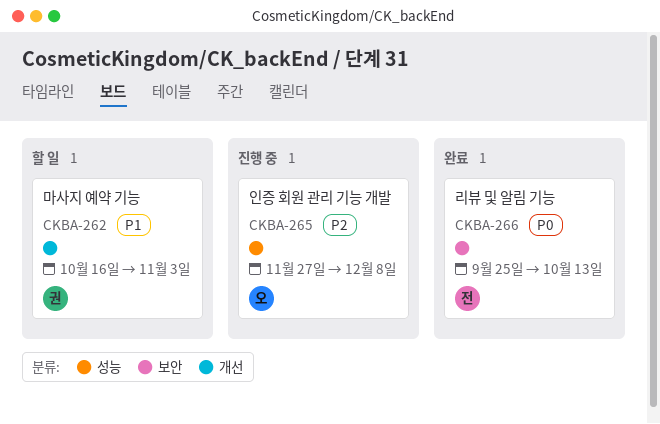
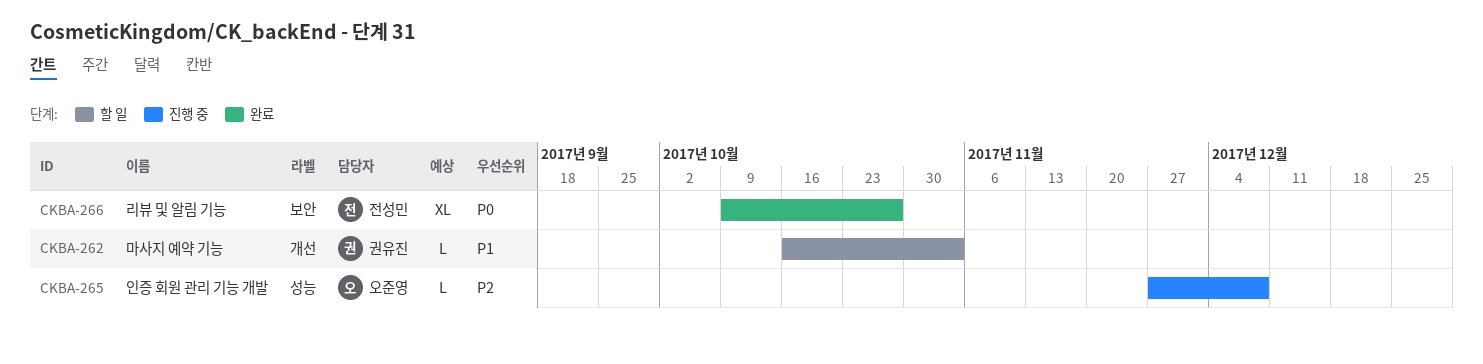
CKBA-266, start: Sep 25 -> Oct 9
CKBA-266, due: Oct 13 -> Oct 27

